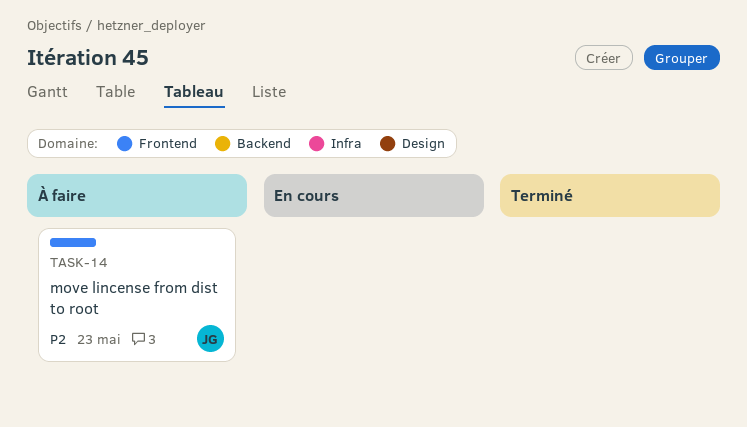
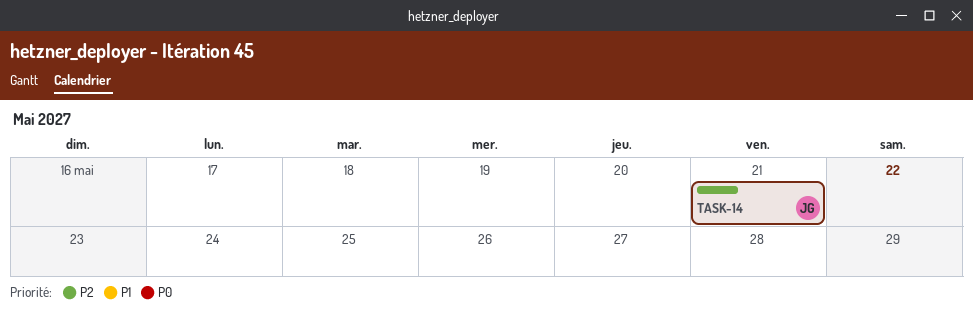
TASK-14, due: May 23 -> May 21

